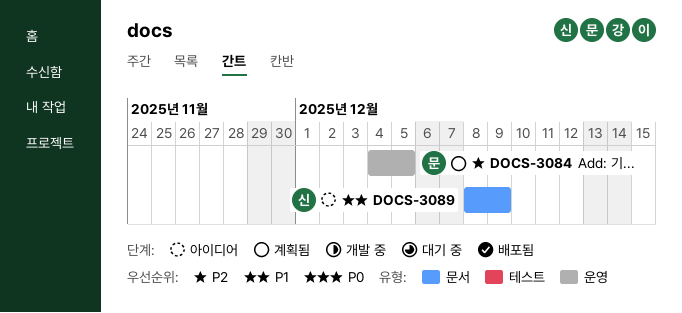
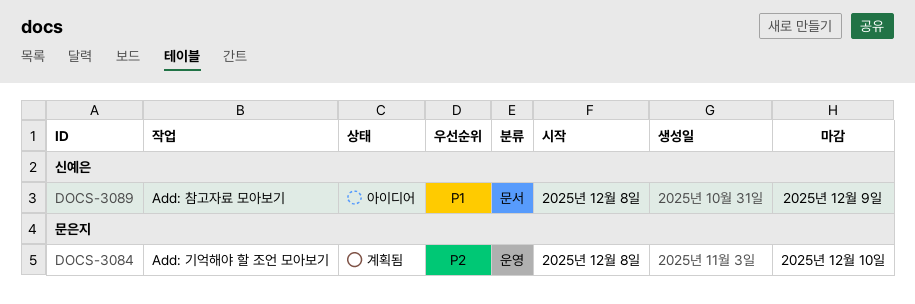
DOCS-3084, start: Dec 4 -> Dec 8
DOCS-3084, due: Dec 5 -> Dec 10

